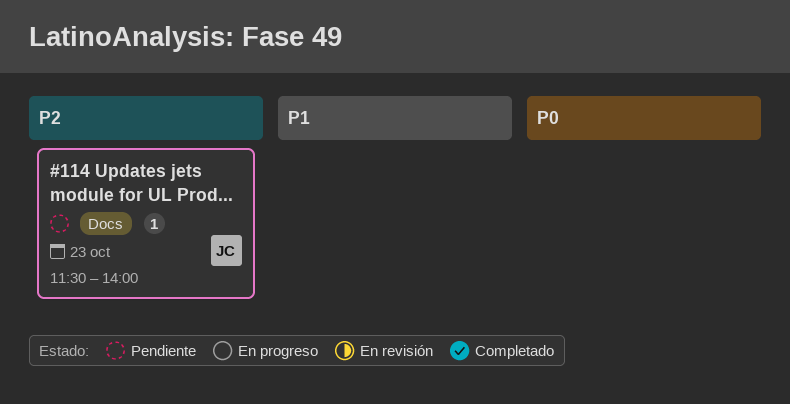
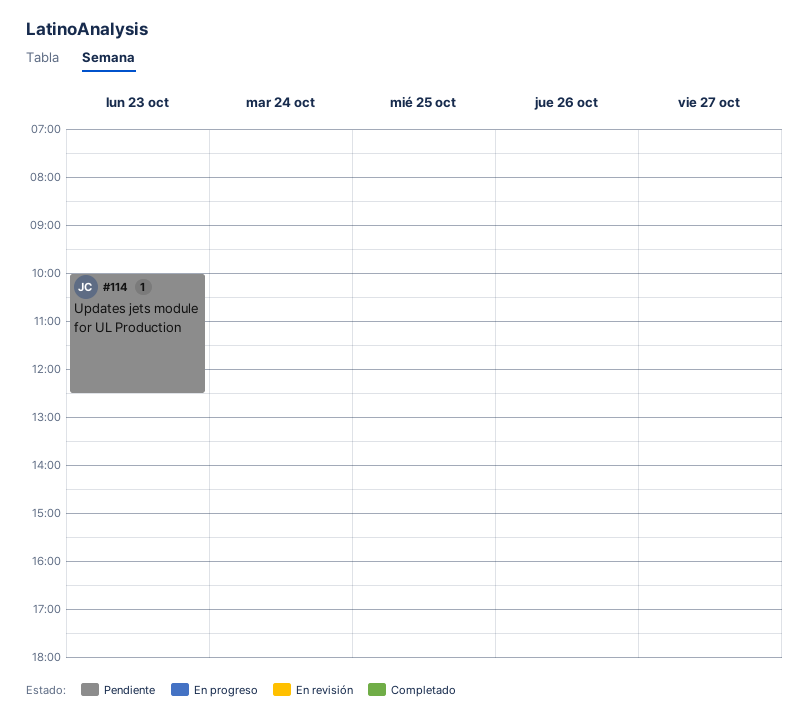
#114, begins: 11:30 -> 10:00
#114, ends: 14:00 -> 12:30

